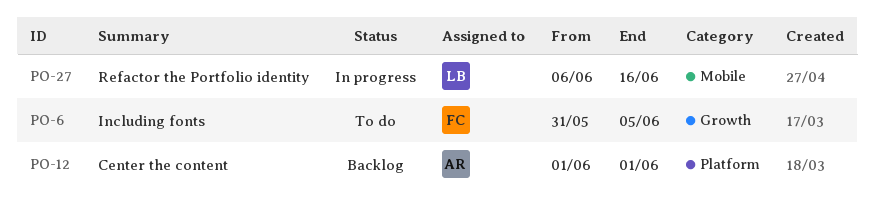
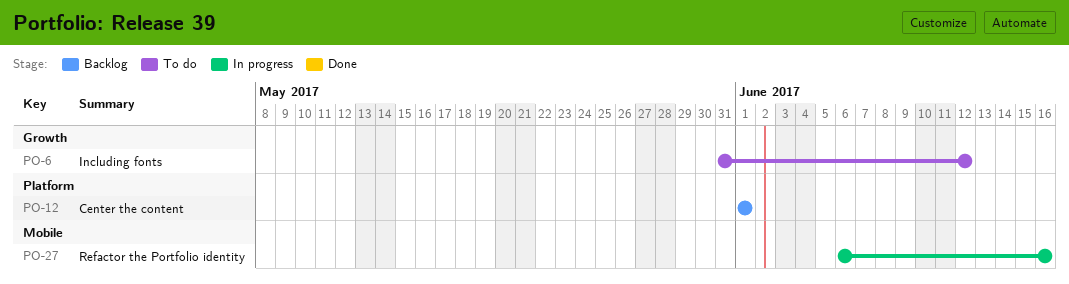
PO-6, due: Jun 5 -> Jun 12

